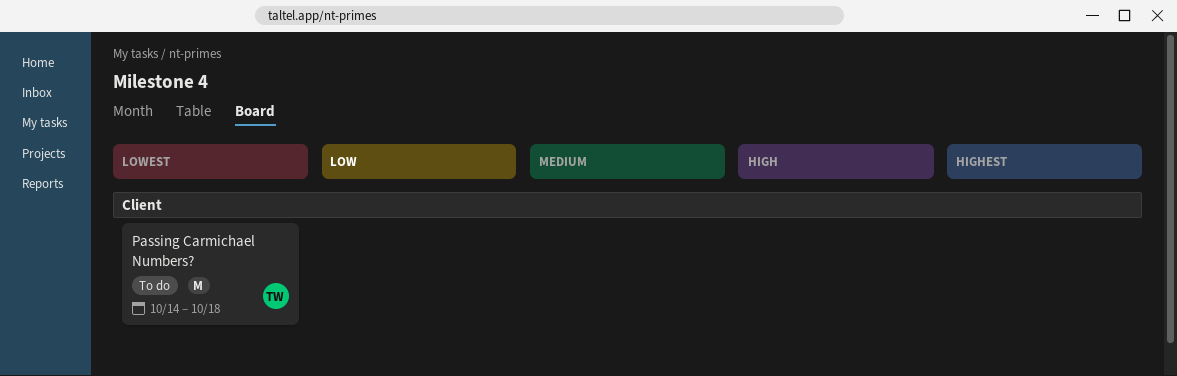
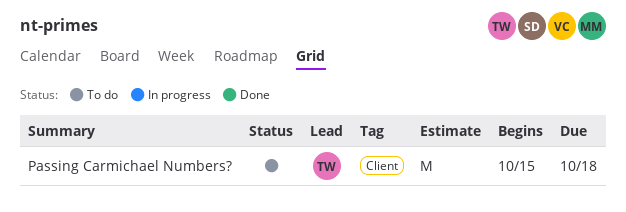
Passing Carmichael Numbers?, start: Oct 14 -> Oct 15

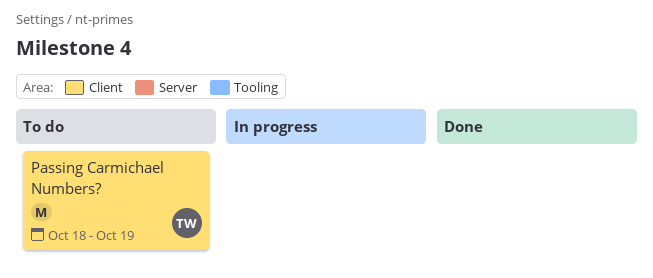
Passing Carmichael Numbers?, start: Oct 15 -> Oct 18
Passing Carmichael Numbers?, due: Oct 18 -> Oct 19

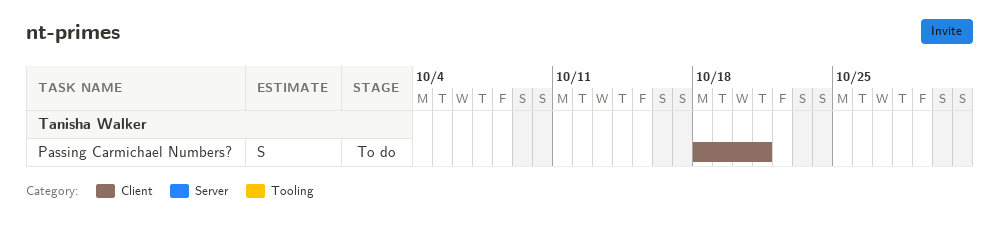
Passing Carmichael Numbers?, estimate: M -> S
Passing Carmichael Numbers?, due: Oct 19 -> Oct 21

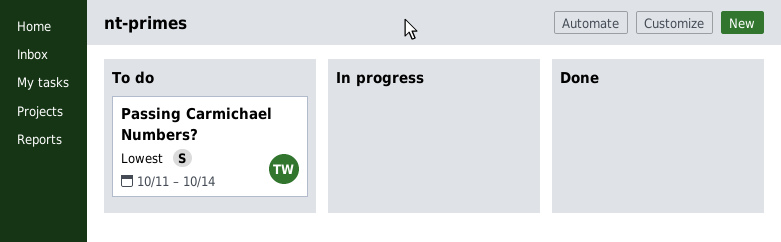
Passing Carmichael Numbers?, start: Oct 18 -> Oct 11
Passing Carmichael Numbers?, due: Oct 21 -> Oct 14

